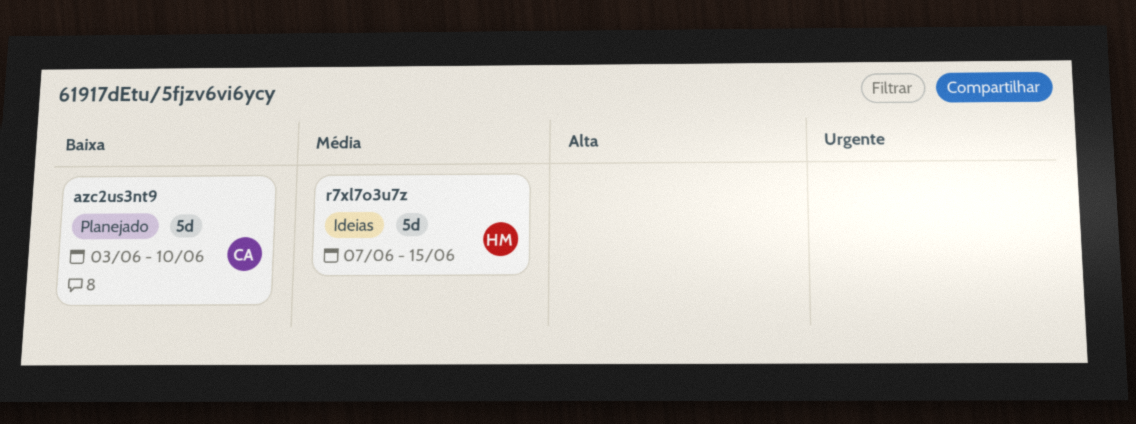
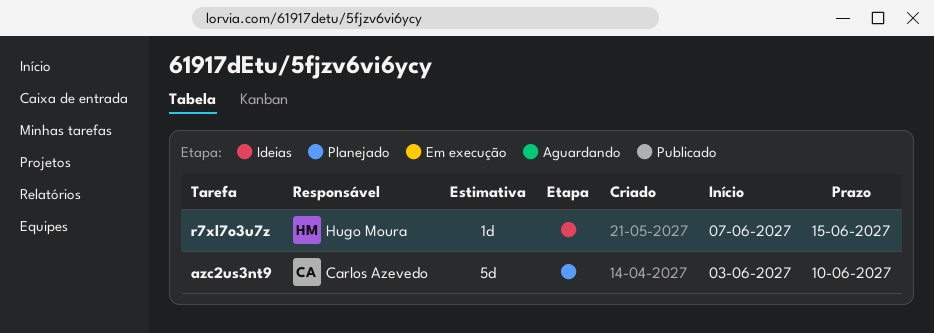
r7xl7o3u7z, estimate: 5d -> 1d

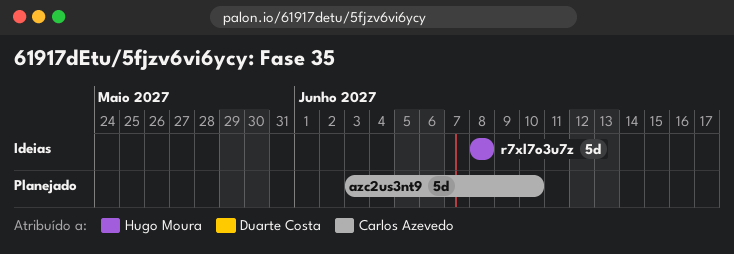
r7xl7o3u7z, estimate: 1d -> 5d
r7xl7o3u7z, start: Jun 7 -> Jun 8
r7xl7o3u7z, due: Jun 15 -> Jun 8

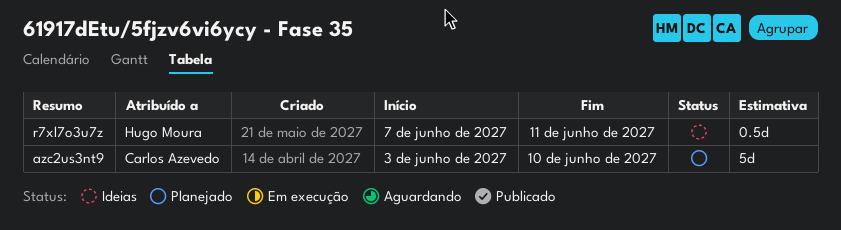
r7xl7o3u7z, estimate: 5d -> 0.5d
r7xl7o3u7z, start: Jun 8 -> Jun 7
r7xl7o3u7z, due: Jun 8 -> Jun 11

